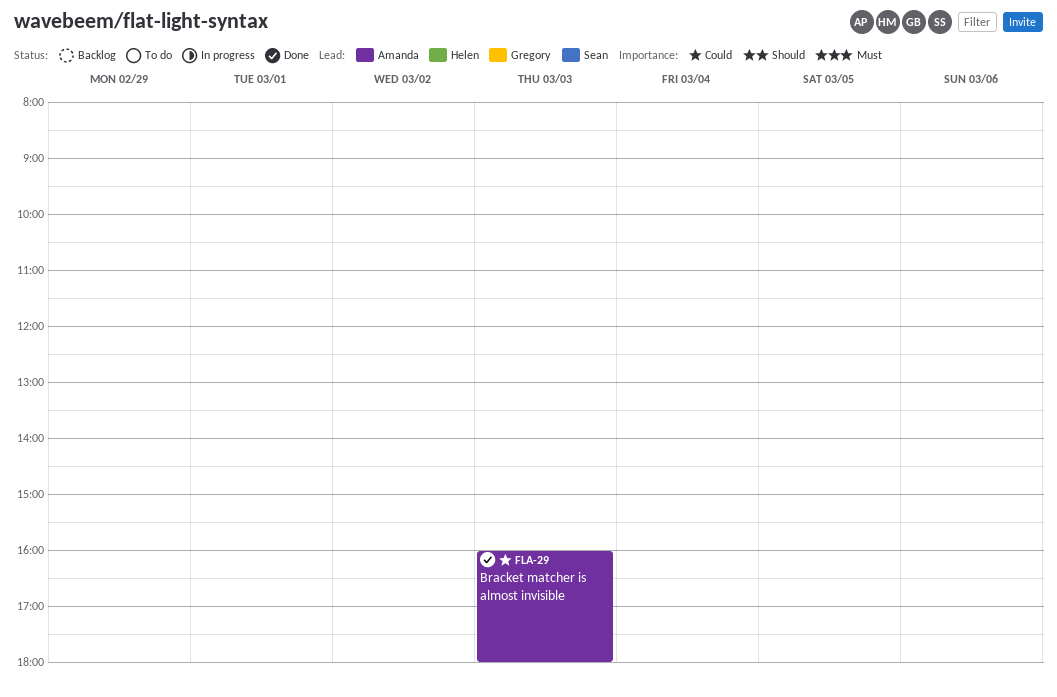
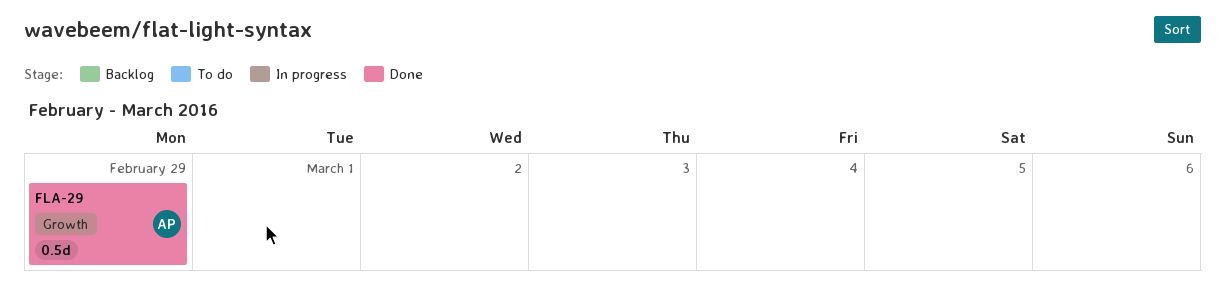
FLA-29, day: Mar 3 -> Feb 29

